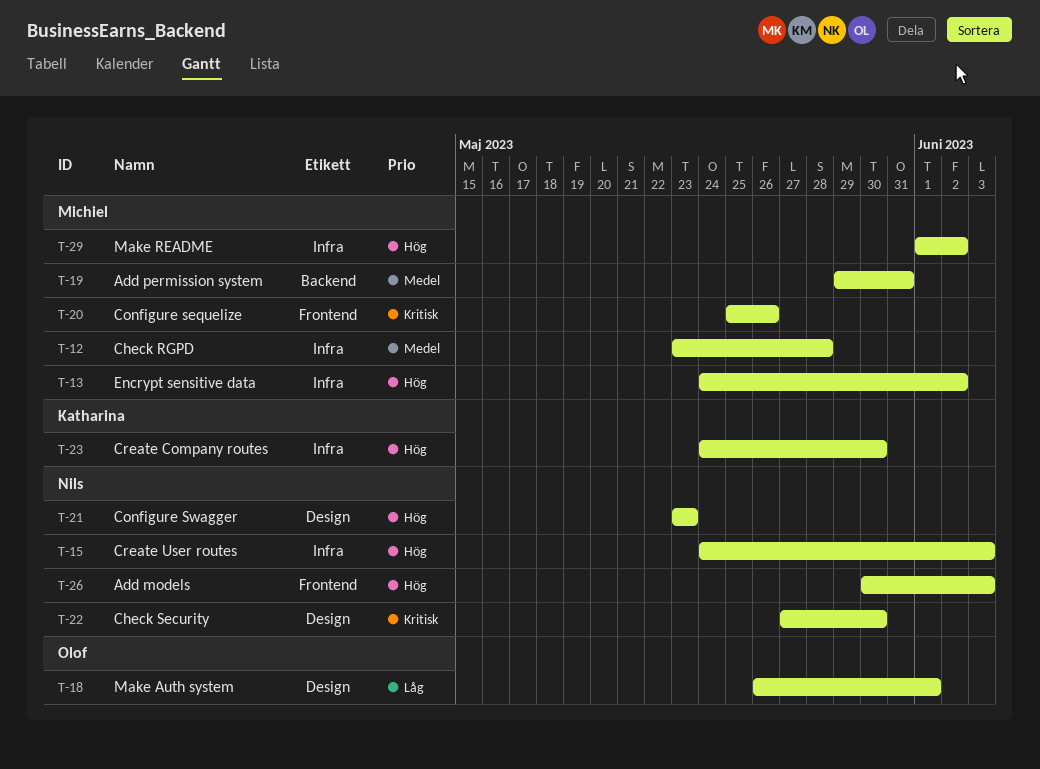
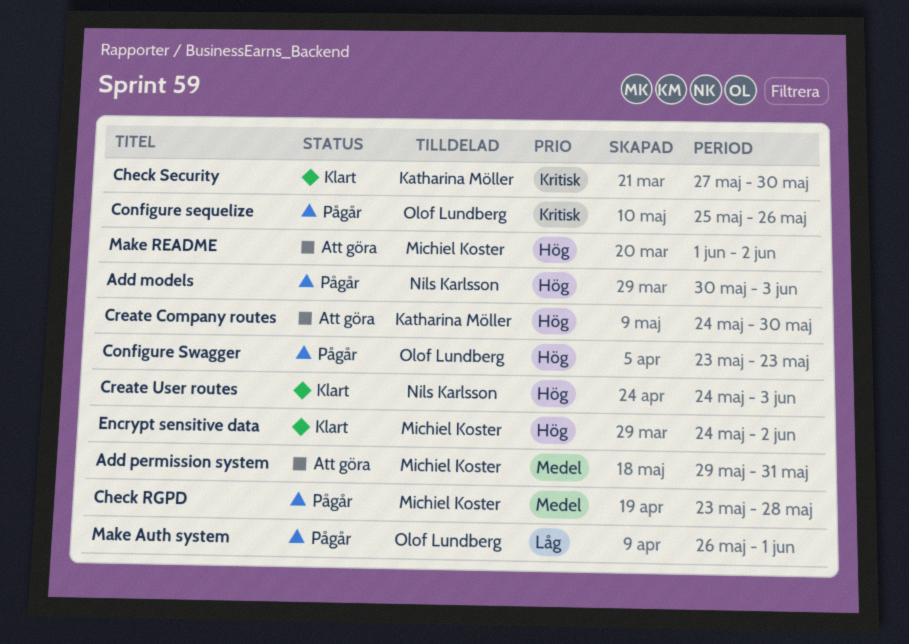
Check Security, owner: Nils Karlsson -> Katharina Möller
Configure sequelize, owner: Michiel Koster -> Olof Lundberg
Configure Swagger, owner: Nils Karlsson -> Olof Lundberg

